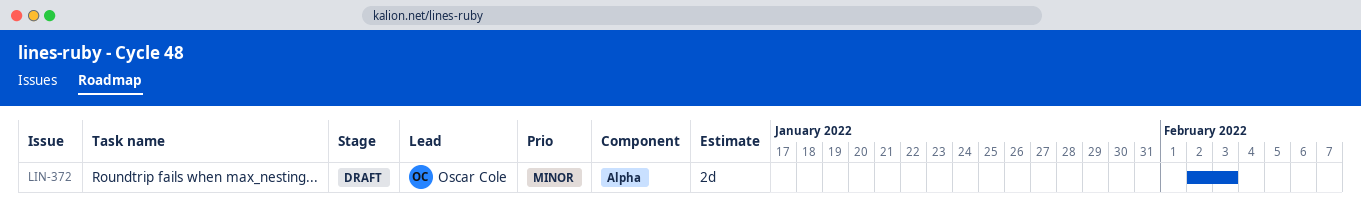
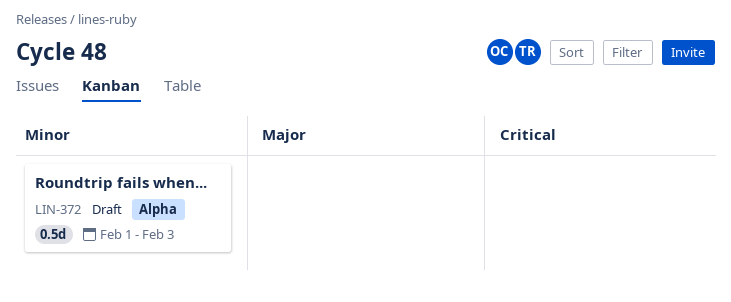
LIN-372, estimate: 2d -> 0.5d
LIN-372, start: Feb 2 -> Feb 1

